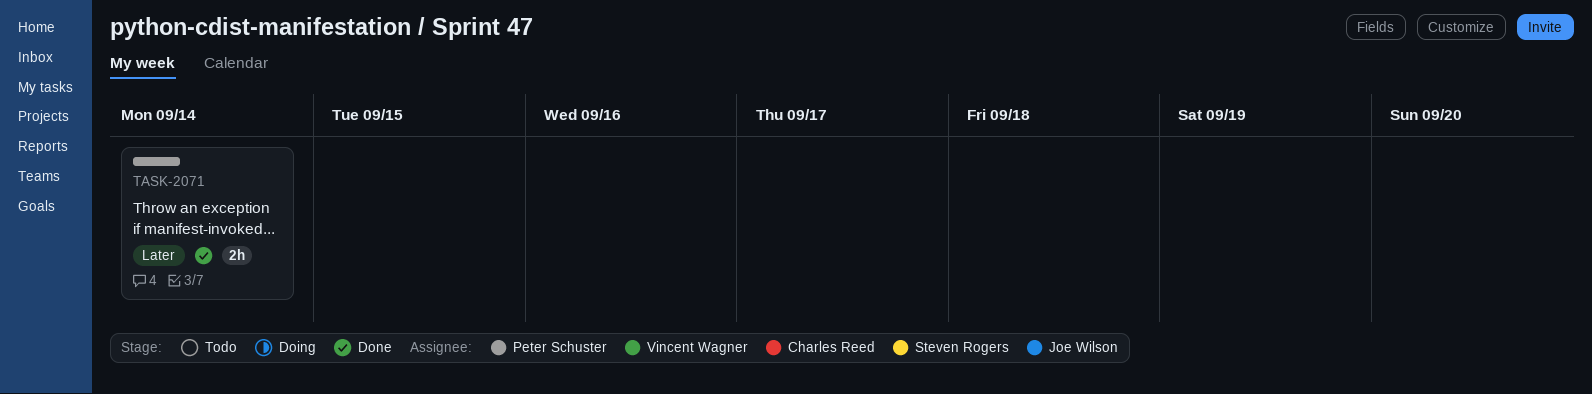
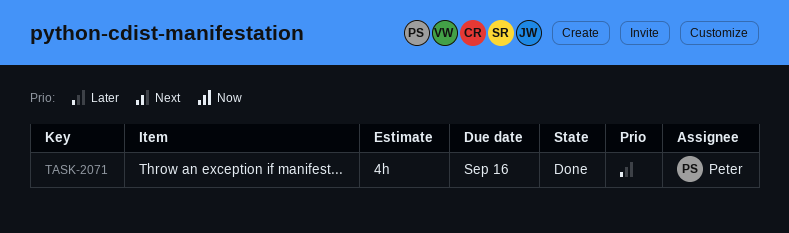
TASK-2071, estimate: 2h -> 4h
TASK-2071, due: Sep 14 -> Sep 16

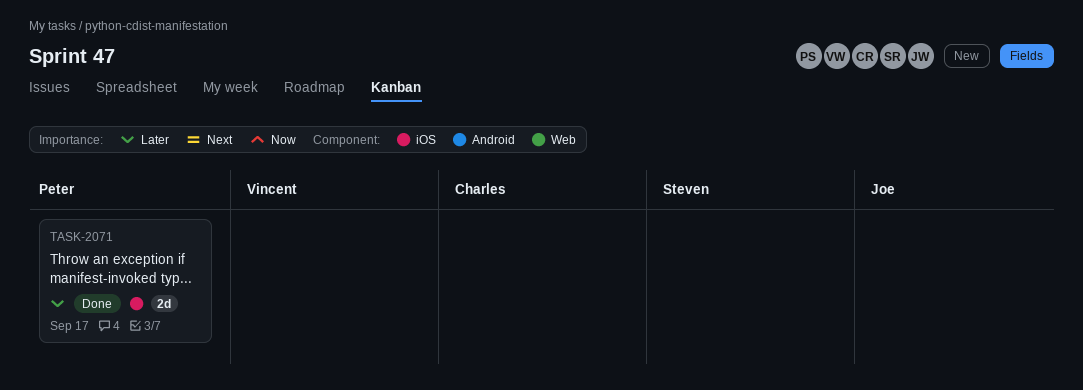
TASK-2071, estimate: 4h -> 2d
TASK-2071, due: Sep 16 -> Sep 17

